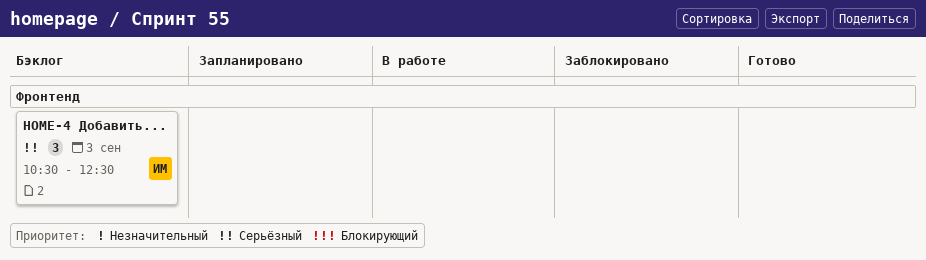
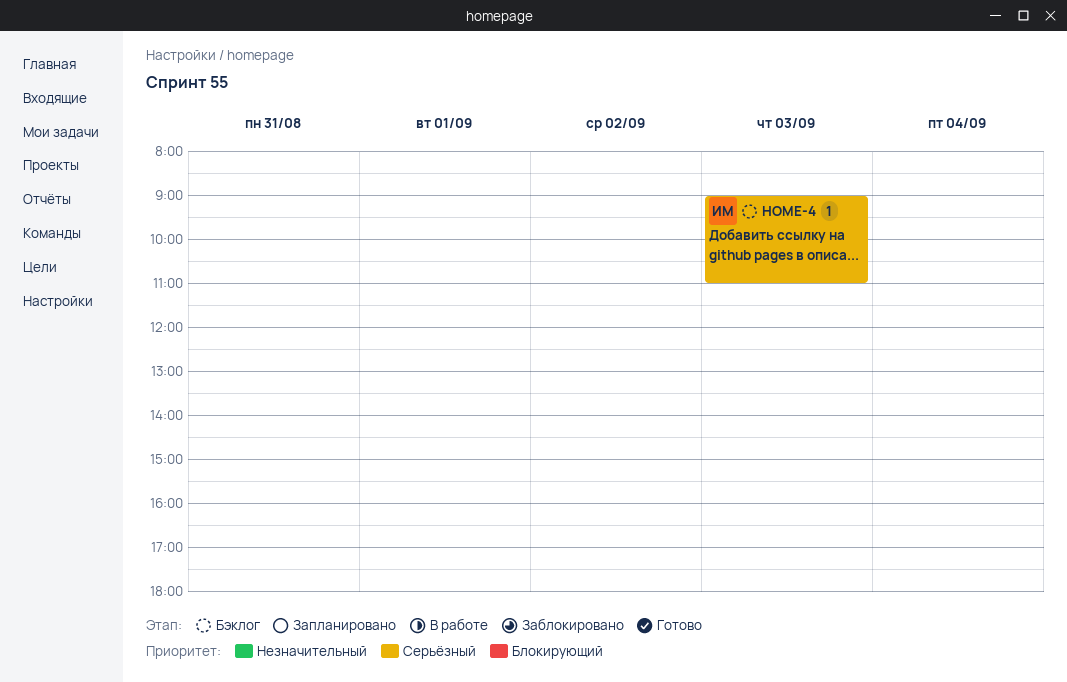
HOME-4, estimate: 3 -> 1
HOME-4, begins: 10:30 -> 09:00
HOME-4, ends: 12:30 -> 11:00

